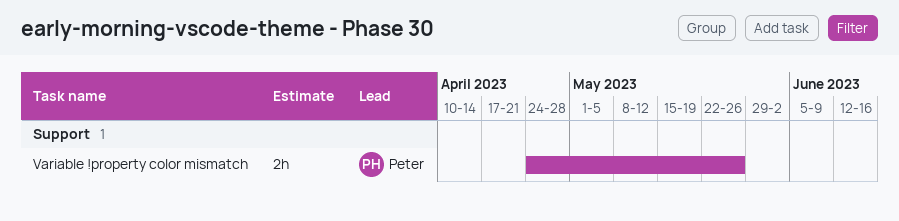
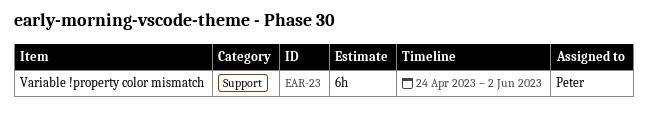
Variable !property color mismatch, estimate: 2h -> 6h
Variable !property color mismatch, due: May 26 -> Jun 2

